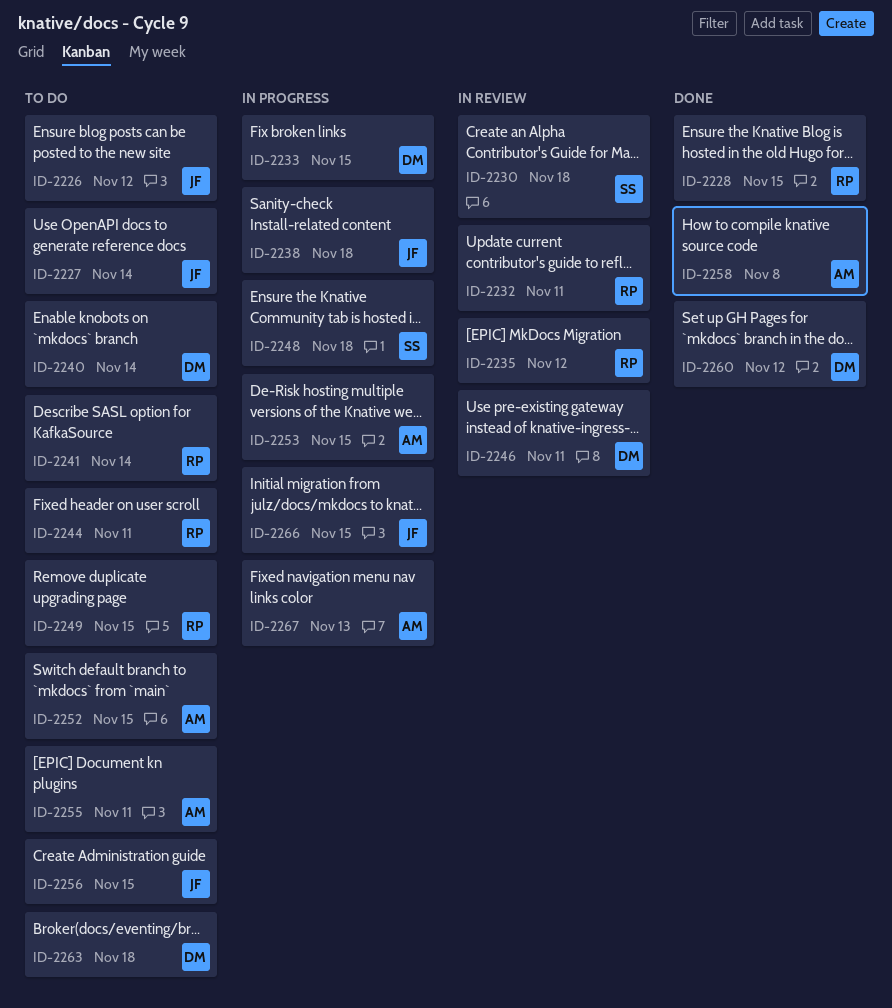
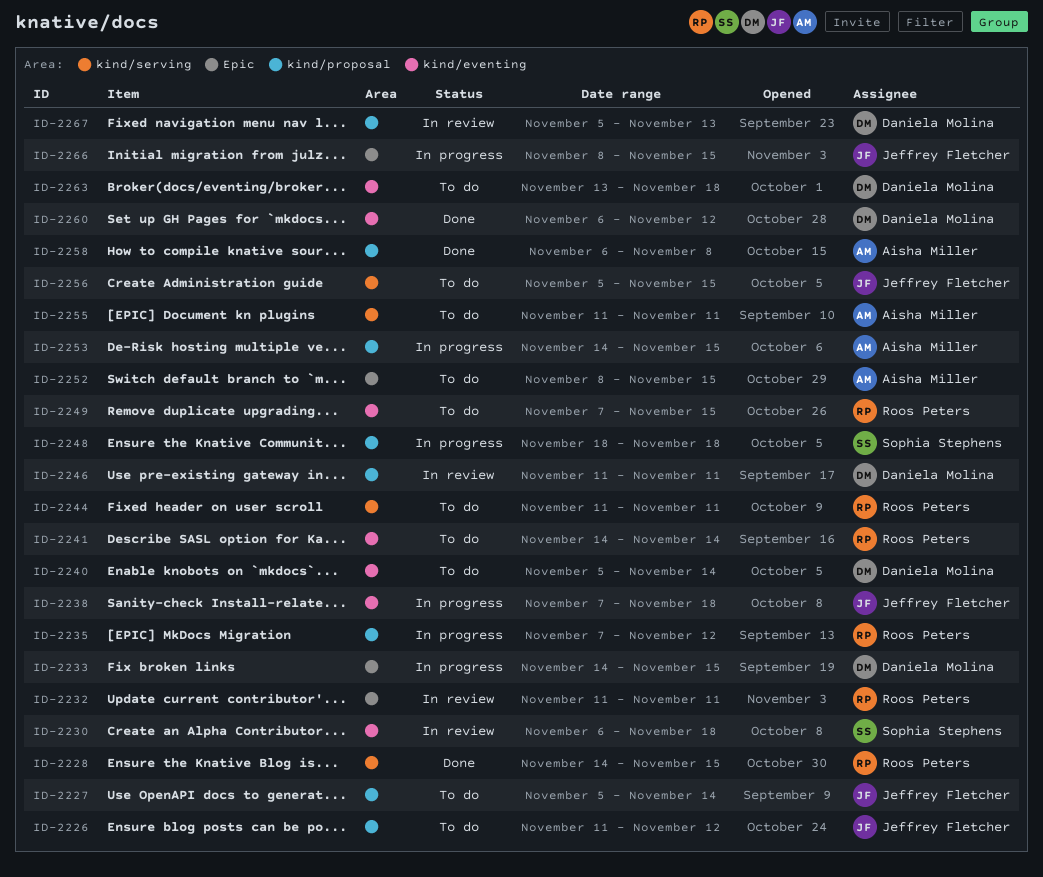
ID-2235, status: In review -> In progress
ID-2267, status: In progress -> In review
ID-2267, owner: Aisha Miller -> Daniela Molina

